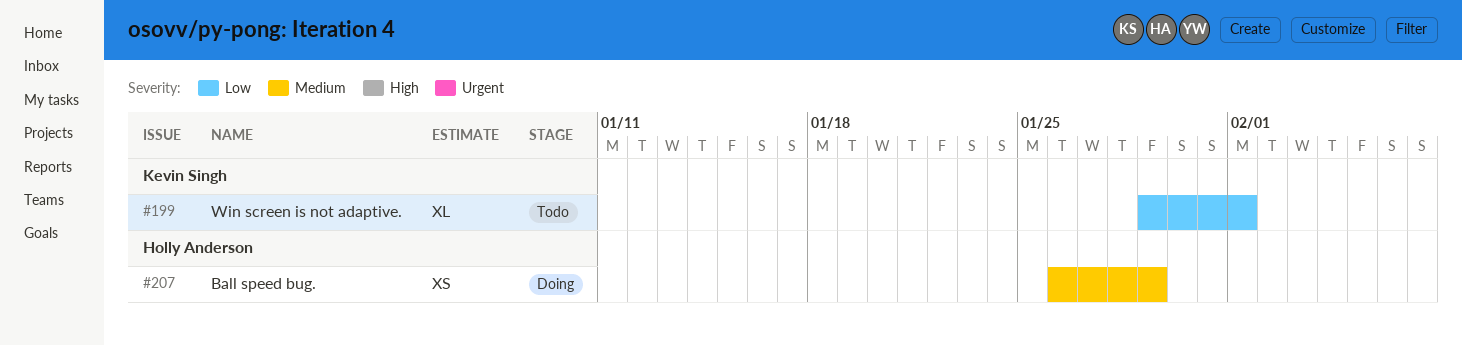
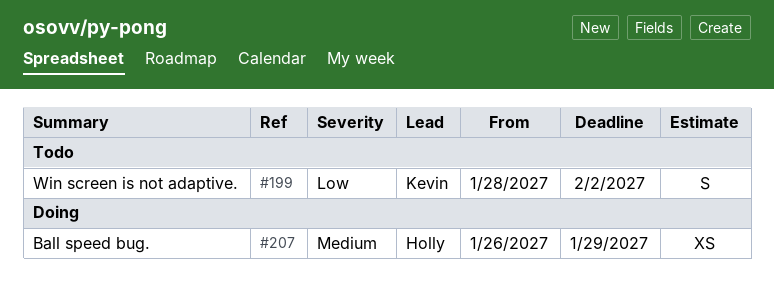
#199, estimate: XL -> S
#199, start: Jan 29 -> Jan 28
#199, due: Feb 1 -> Feb 2

